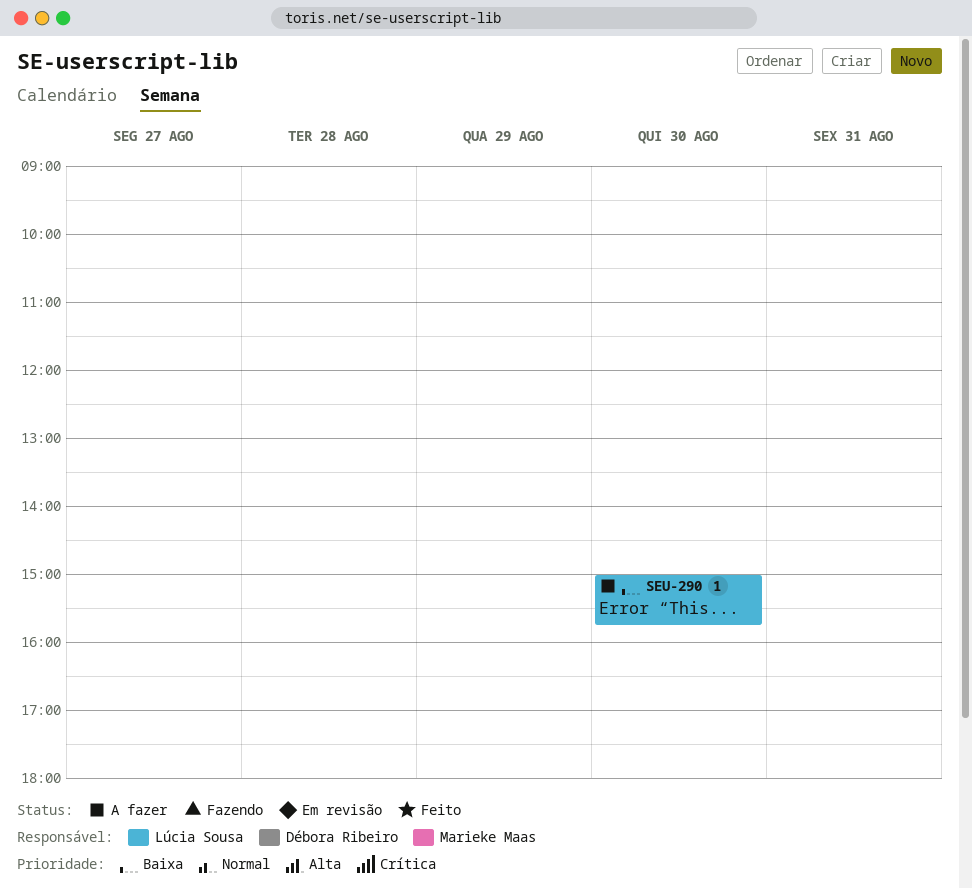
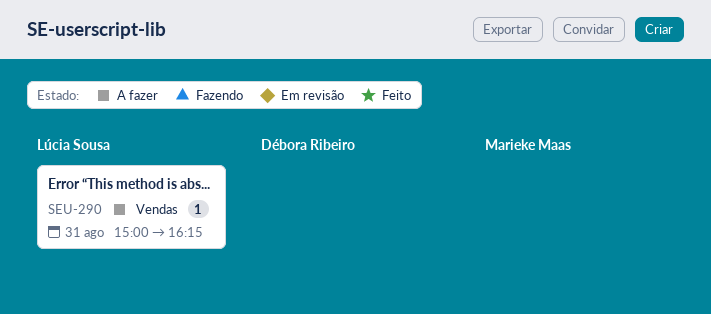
SEU-290, day: Aug 30 -> Aug 31
SEU-290, ends: 15:45 -> 16:15

